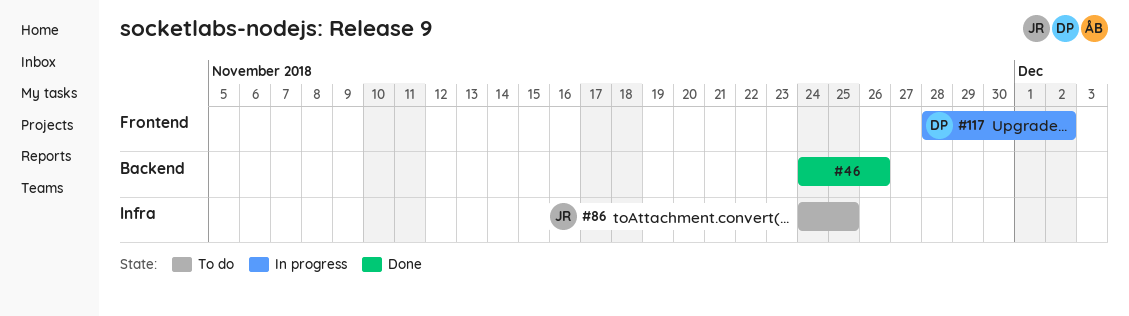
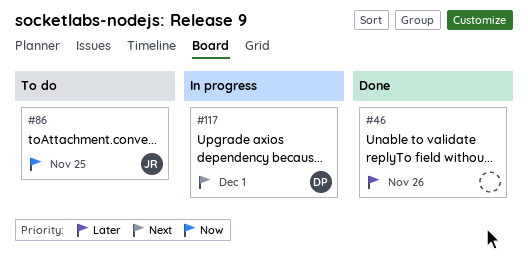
#117, due: Dec 2 -> Dec 1

